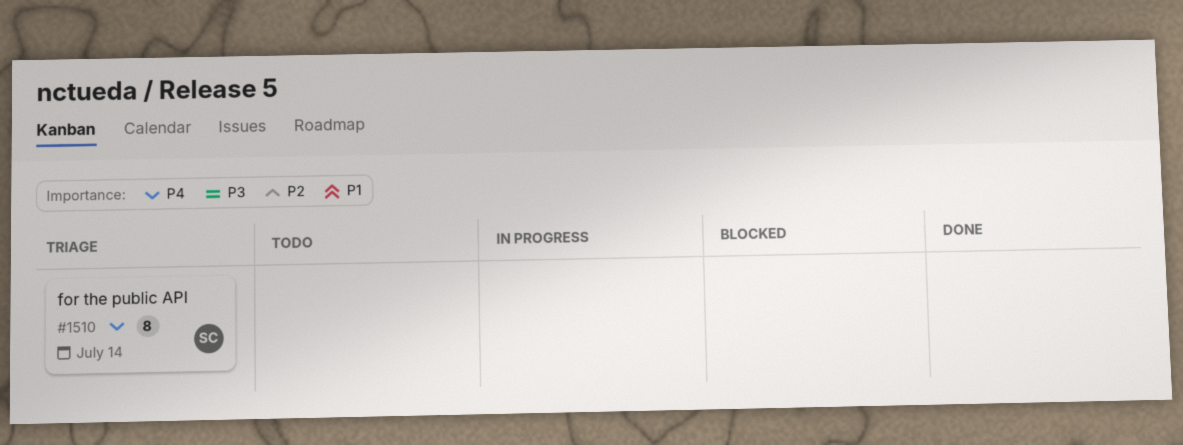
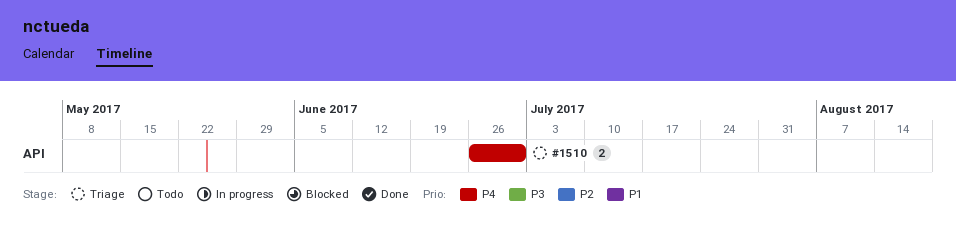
#1510, estimate: 8 -> 2
#1510, due: Jul 14 -> Jun 30

